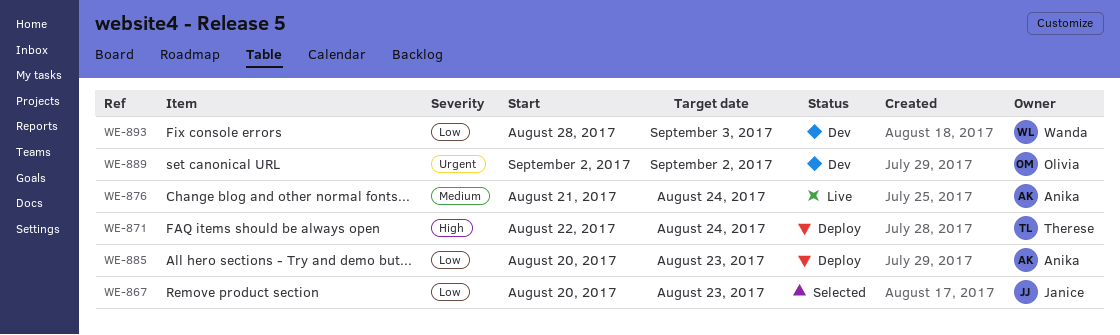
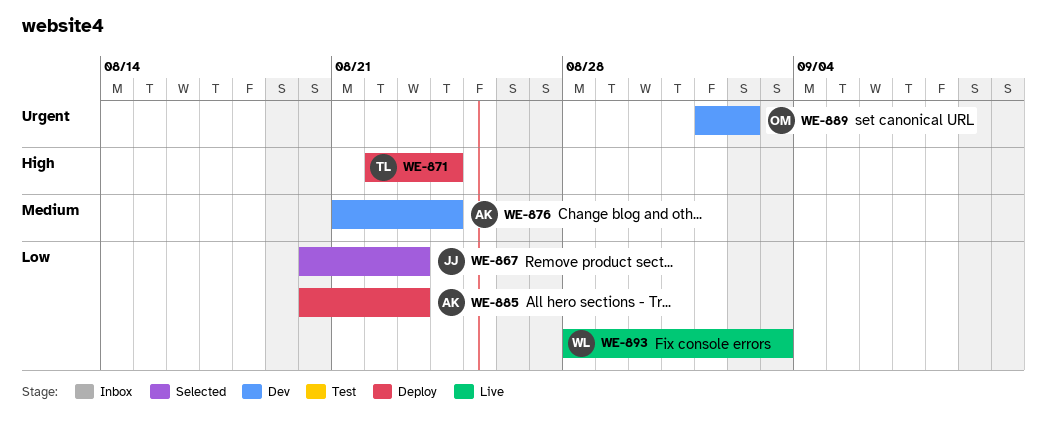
WE-876, status: Live -> Dev
WE-889, start: Sep 2 -> Sep 1
WE-893, status: Dev -> Live

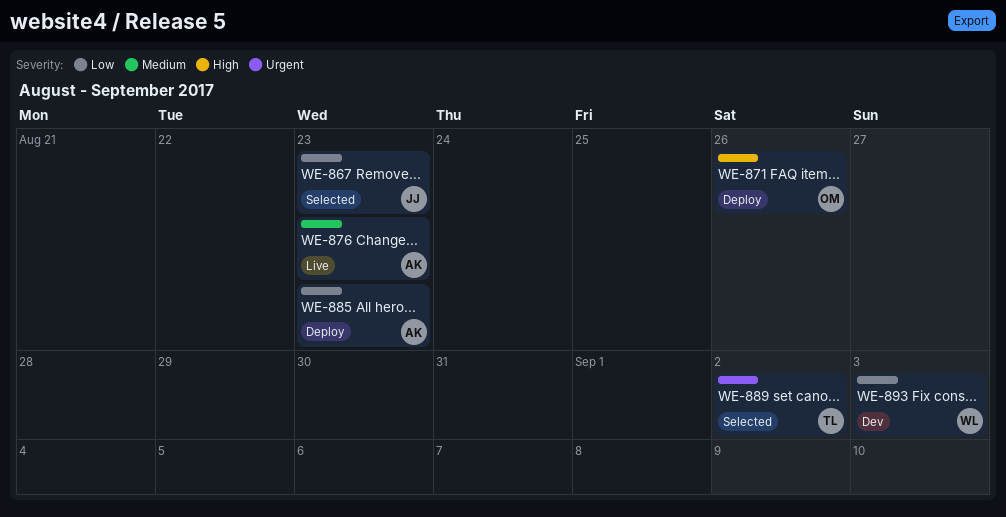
WE-871, owner: TL -> OM
WE-871, due: Aug 24 -> Aug 26
WE-876, status: Dev -> Live
WE-876, due: Aug 24 -> Aug 23
WE-889, status: Dev -> Selected
WE-889, owner: OM -> TL
WE-893, status: Live -> Dev

